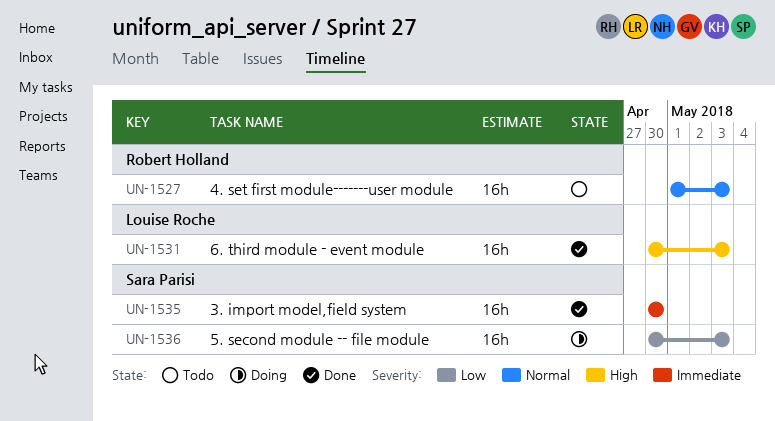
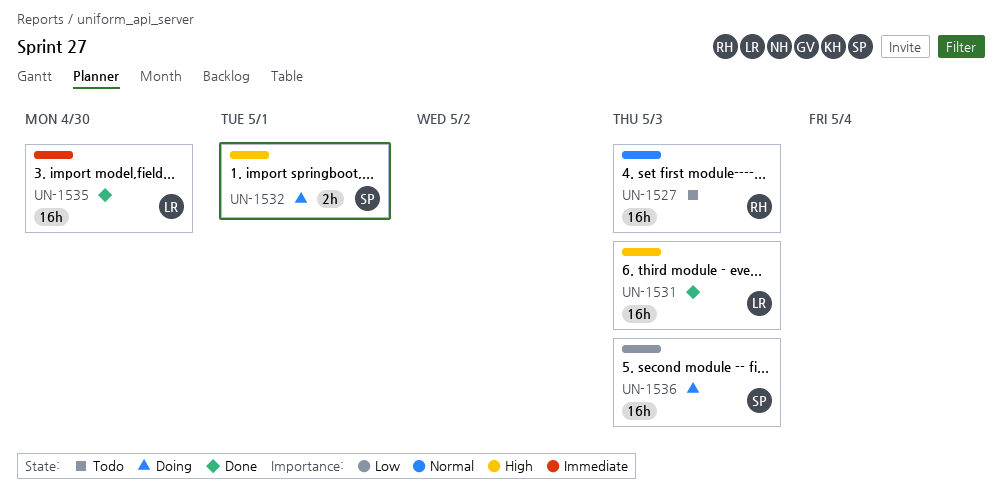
UN-1532: none -> present
UN-1535, owner: Sara Parisi -> Louise Roche

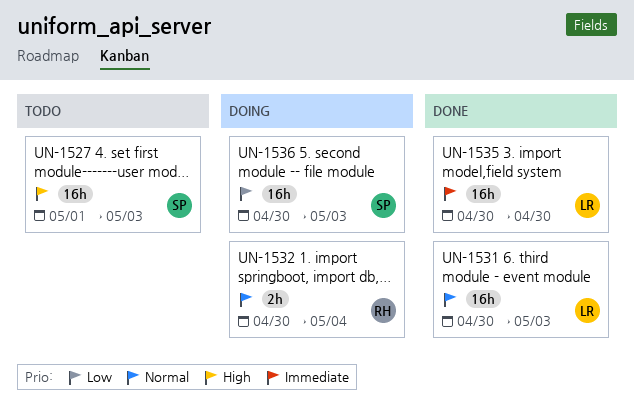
UN-1527, owner: RH -> SP
UN-1527, priority: Normal -> High
UN-1531, priority: High -> Normal
UN-1532, owner: SP -> RH
UN-1532, priority: High -> Normal
UN-1532, due: May 1 -> May 4

